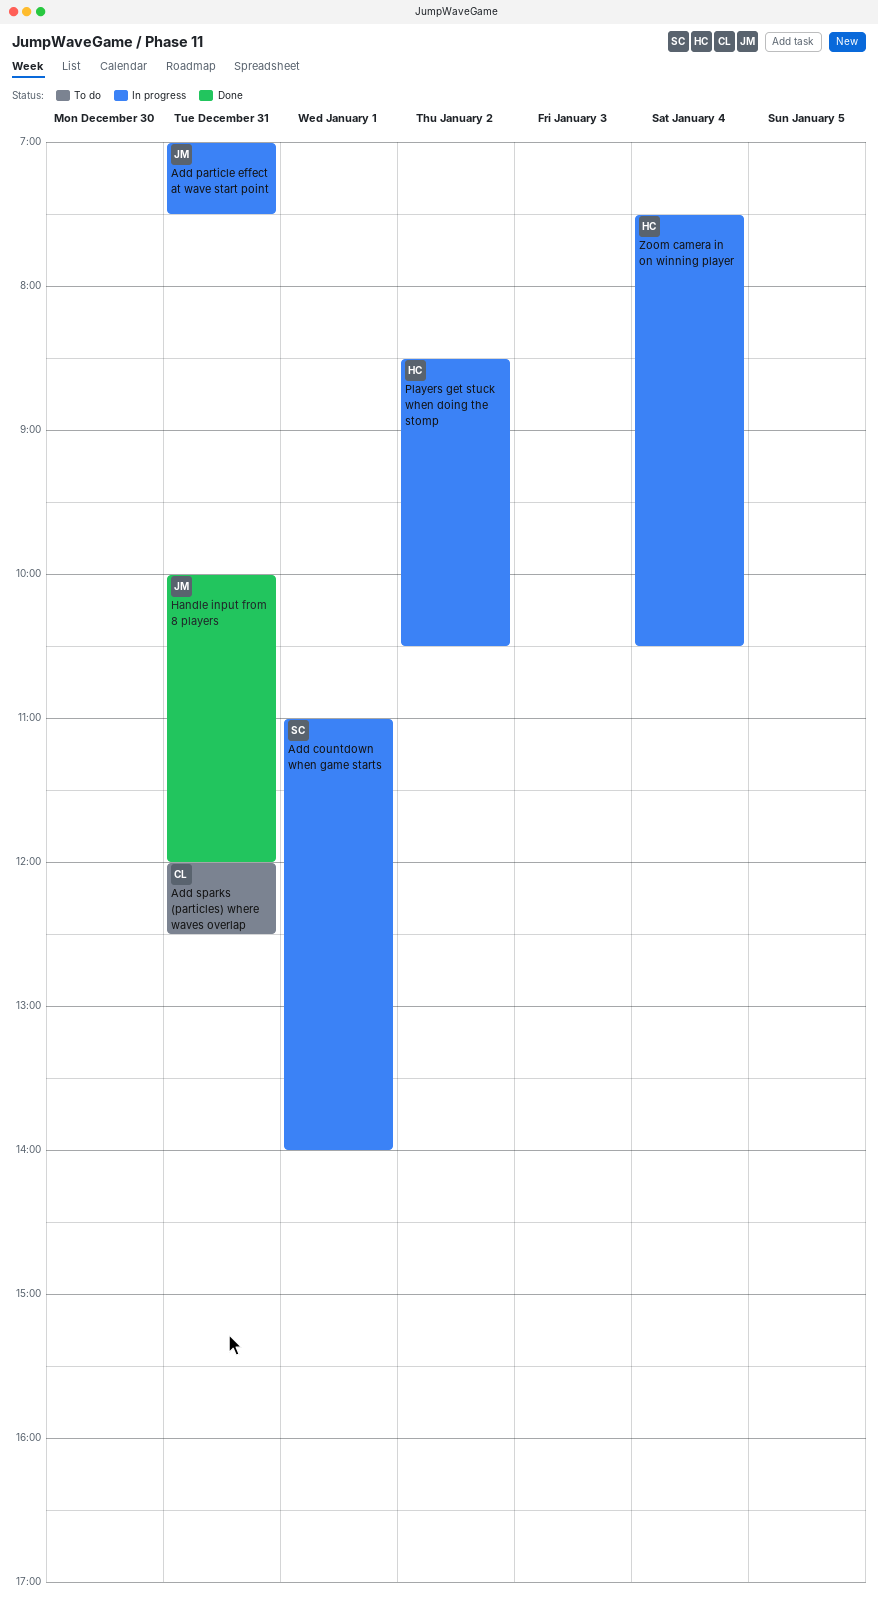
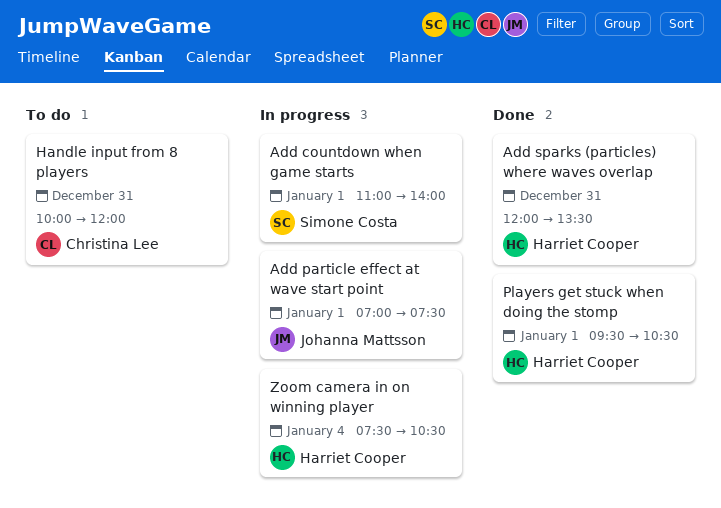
Add particle effect at wave start point, day: Dec 31 -> Jan 1
Add sparks (particles) where waves overlap, status: To do -> Done
Add sparks (particles) where waves overlap, owner: Christina Lee -> Harriet Cooper
Add sparks (particles) where waves overlap, ends: 12:30 -> 13:30
Handle input from 8 players, status: Done -> To do
Handle input from 8 players, owner: Johanna Mattsson -> Christina Lee
Players get stuck when doing the stomp, status: In progress -> Done
Players get stuck when doing the stomp, day: Jan 2 -> Jan 1
Players get stuck when doing the stomp, begins: 08:30 -> 09:30

